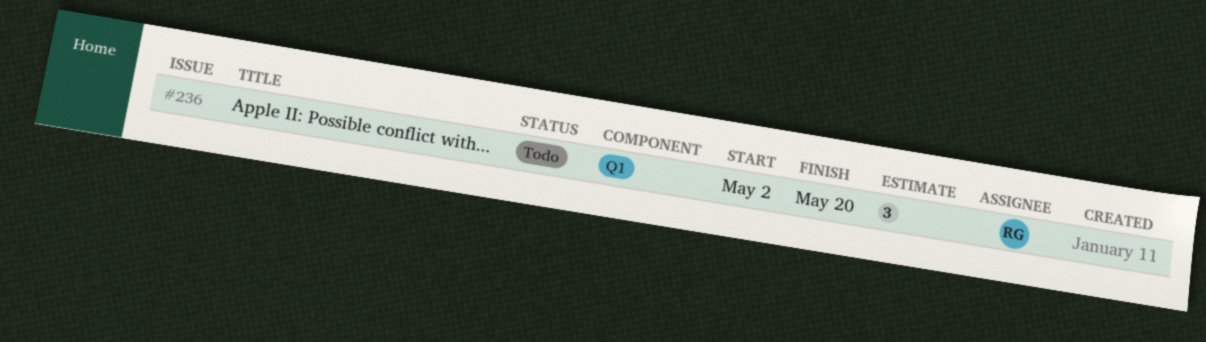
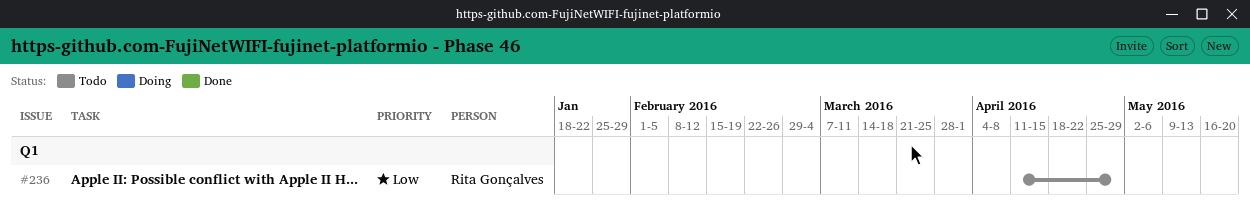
#236, start: May 2 -> Apr 11
#236, due: May 20 -> Apr 29

